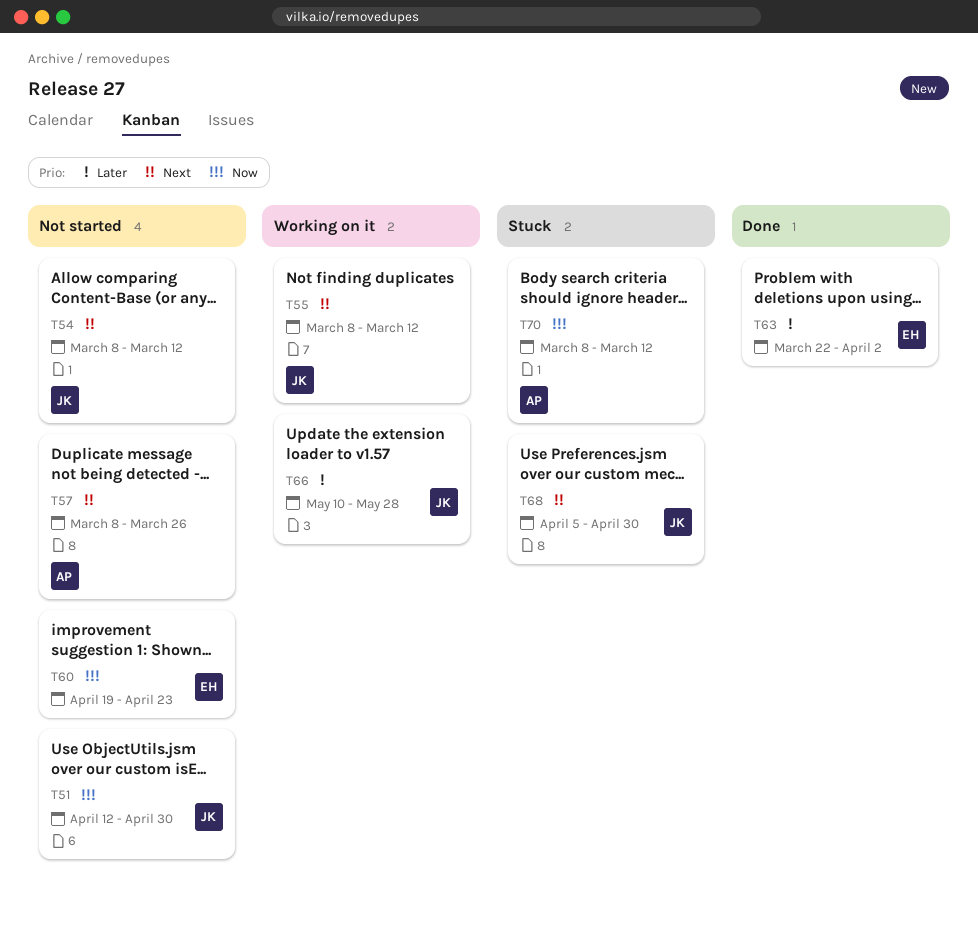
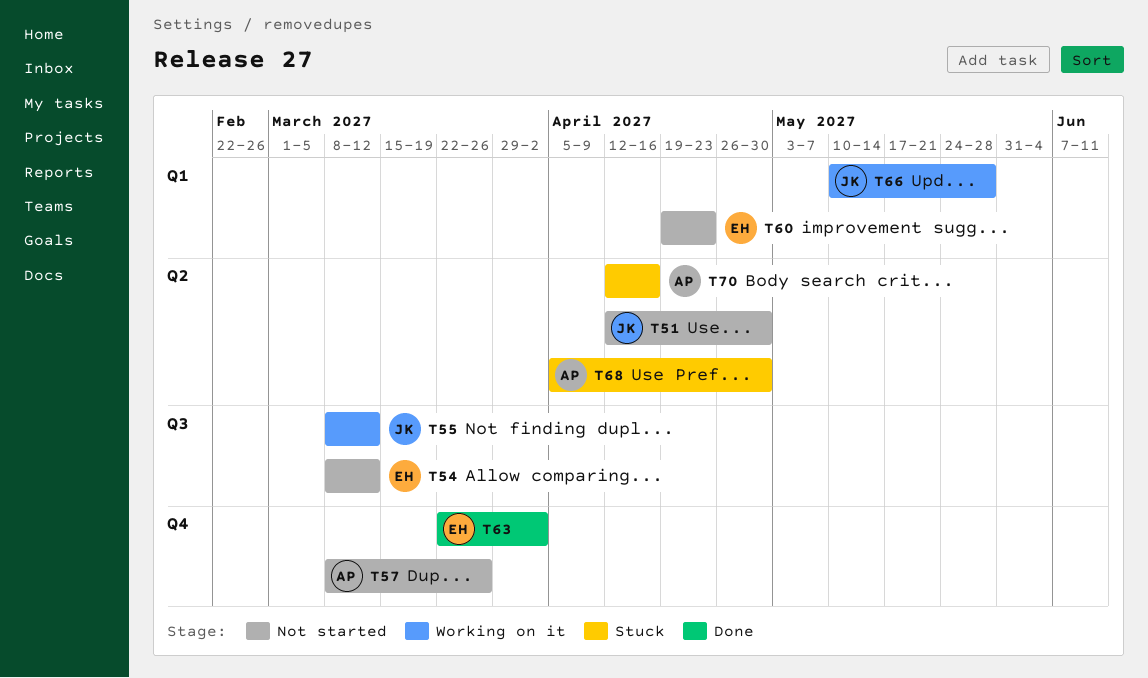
T54, owner: JK -> EH
T68, owner: JK -> AP
T70, start: Mar 8 -> Apr 12
T70, due: Mar 12 -> Apr 16

